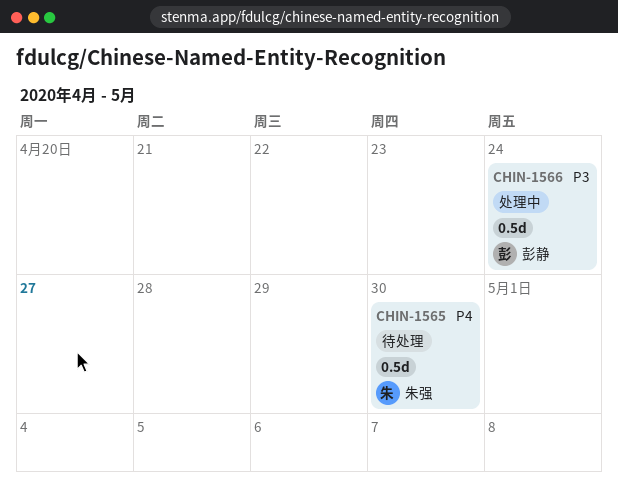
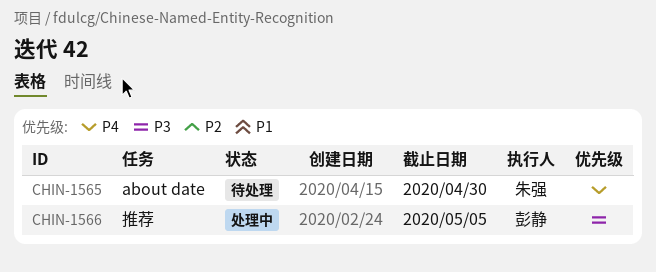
CHIN-1566, due: Apr 24 -> May 5

